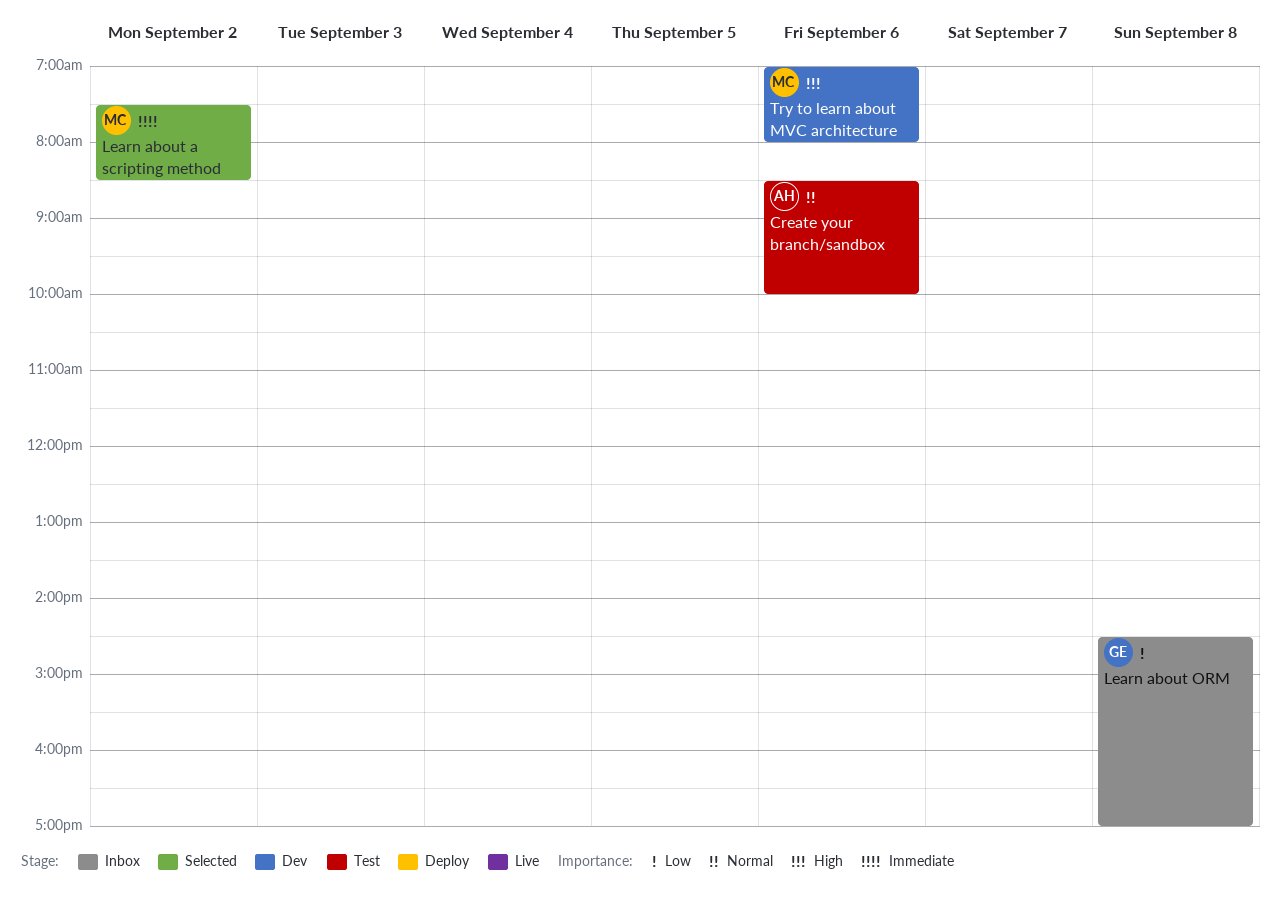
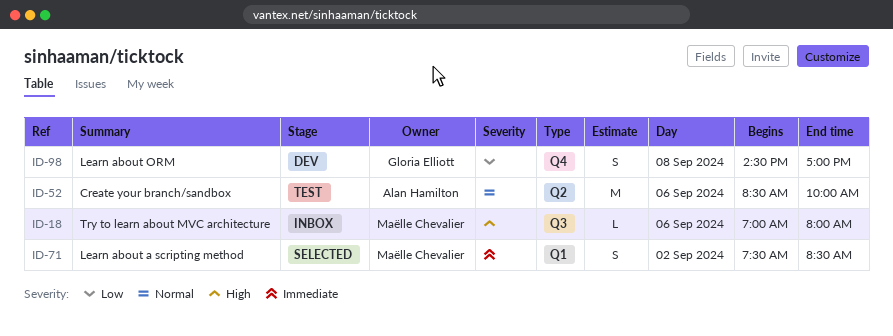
Learn about ORM, status: Inbox -> Dev
Try to learn about MVC architecture, status: Dev -> Inbox

